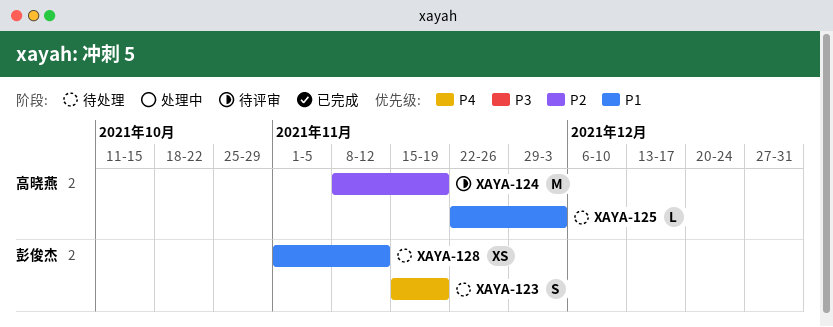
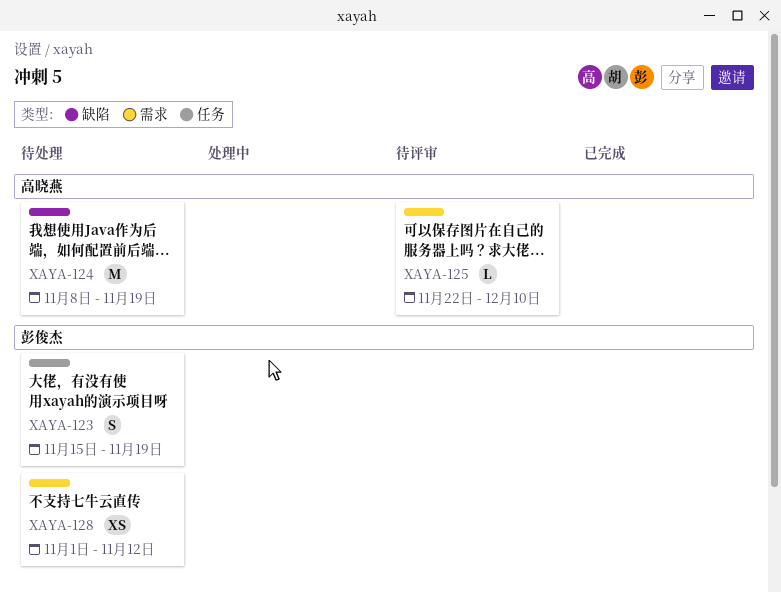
XAYA-124, status: 待评审 -> 待处理
XAYA-125, status: 待处理 -> 待评审
XAYA-125, due: Dec 3 -> Dec 10

